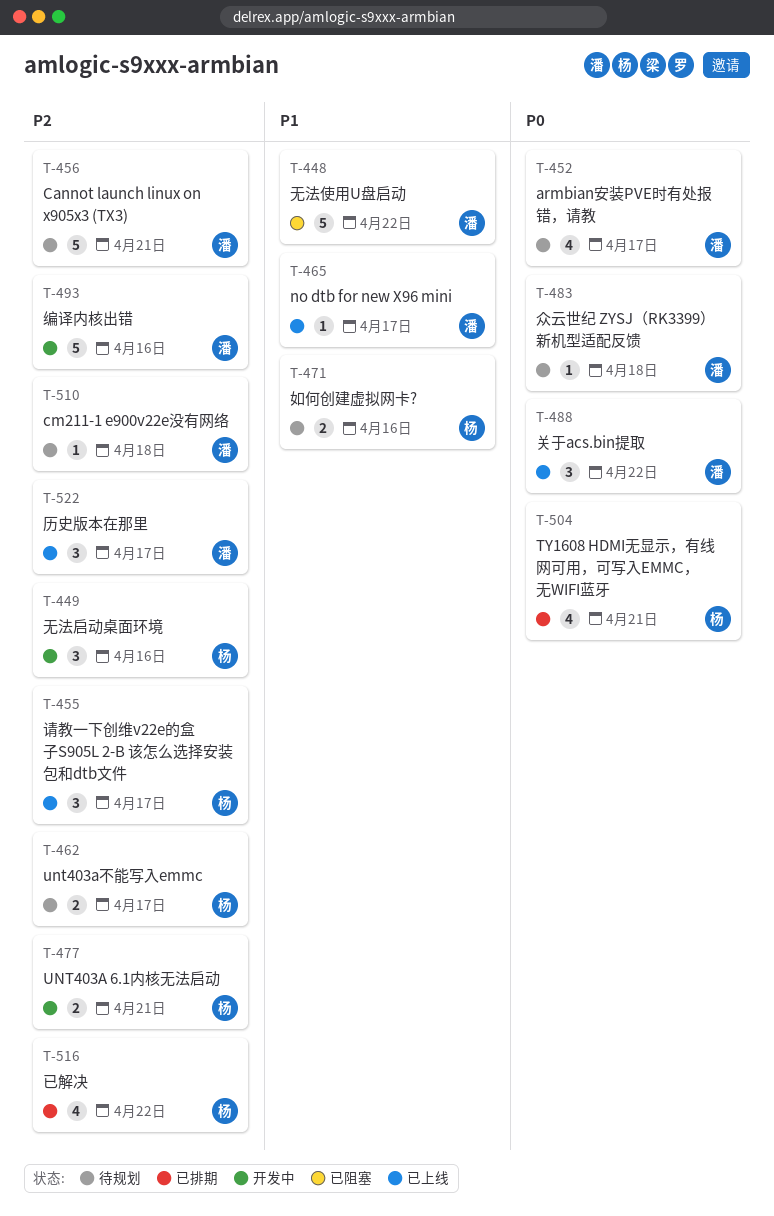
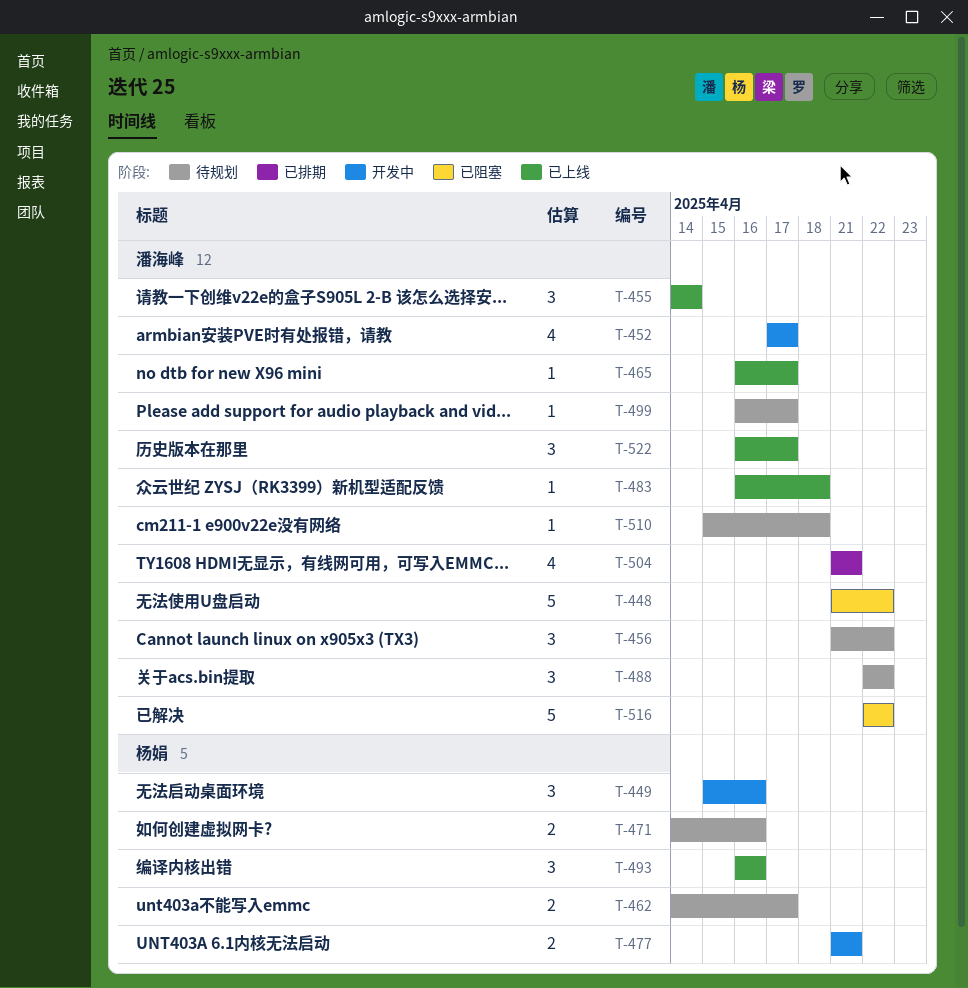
T-452, status: 待规划 -> 开发中
T-455, owner: 杨娟 -> 潘海峰
T-455, due: Apr 17 -> Apr 14
T-456, estimate: 5 -> 3
T-456, due: Apr 21 -> Apr 22
T-483, status: 待规划 -> 已上线
T-488, status: 已上线 -> 待规划
T-493, status: 开发中 -> 已上线
T-493, owner: 潘海峰 -> 杨娟
T-493, estimate: 5 -> 3
T-499: none -> present
T-504, owner: 杨娟 -> 潘海峰
T-516, status: 已排期 -> 已阻塞
T-516, owner: 杨娟 -> 潘海峰
T-516, estimate: 4 -> 5

